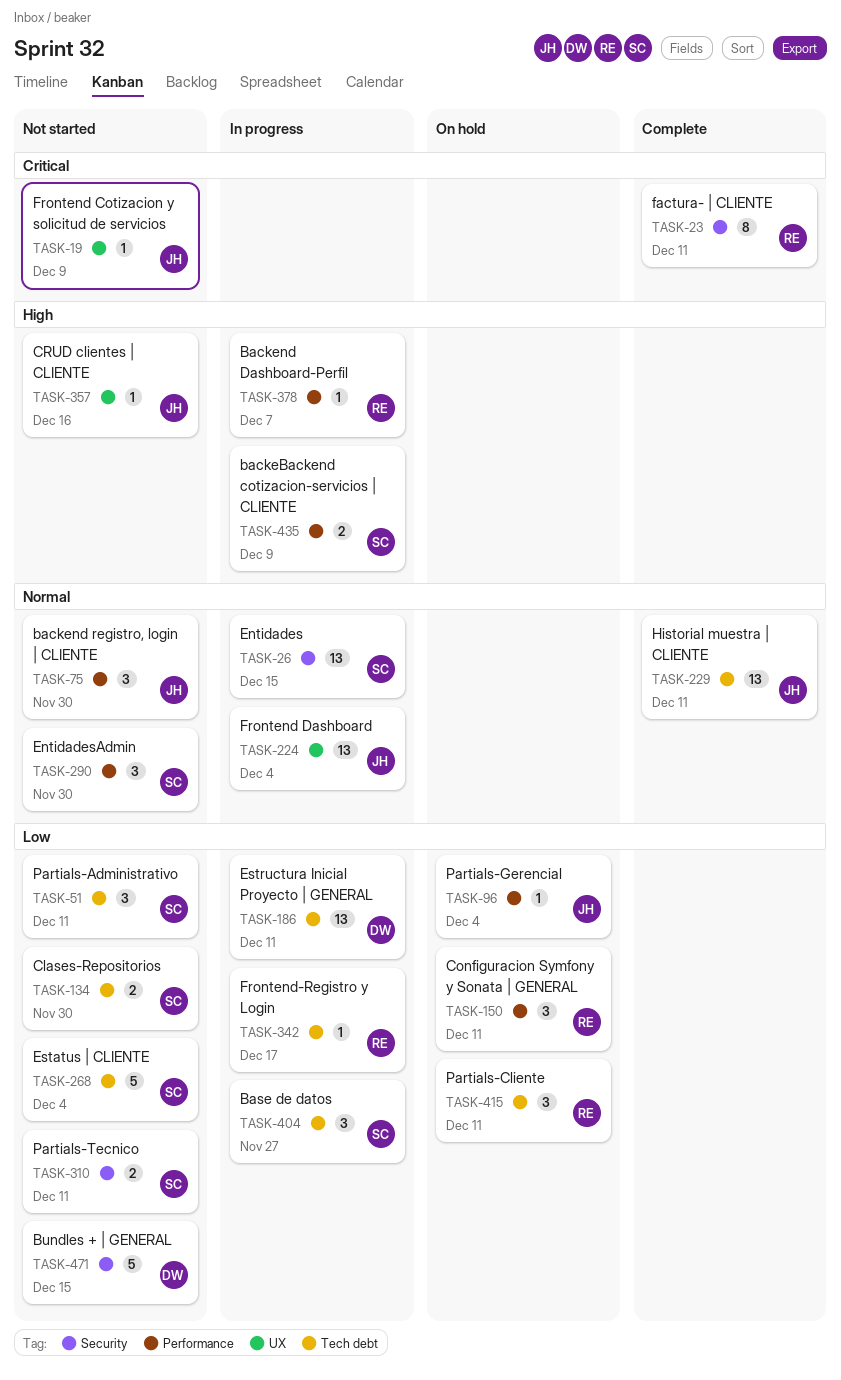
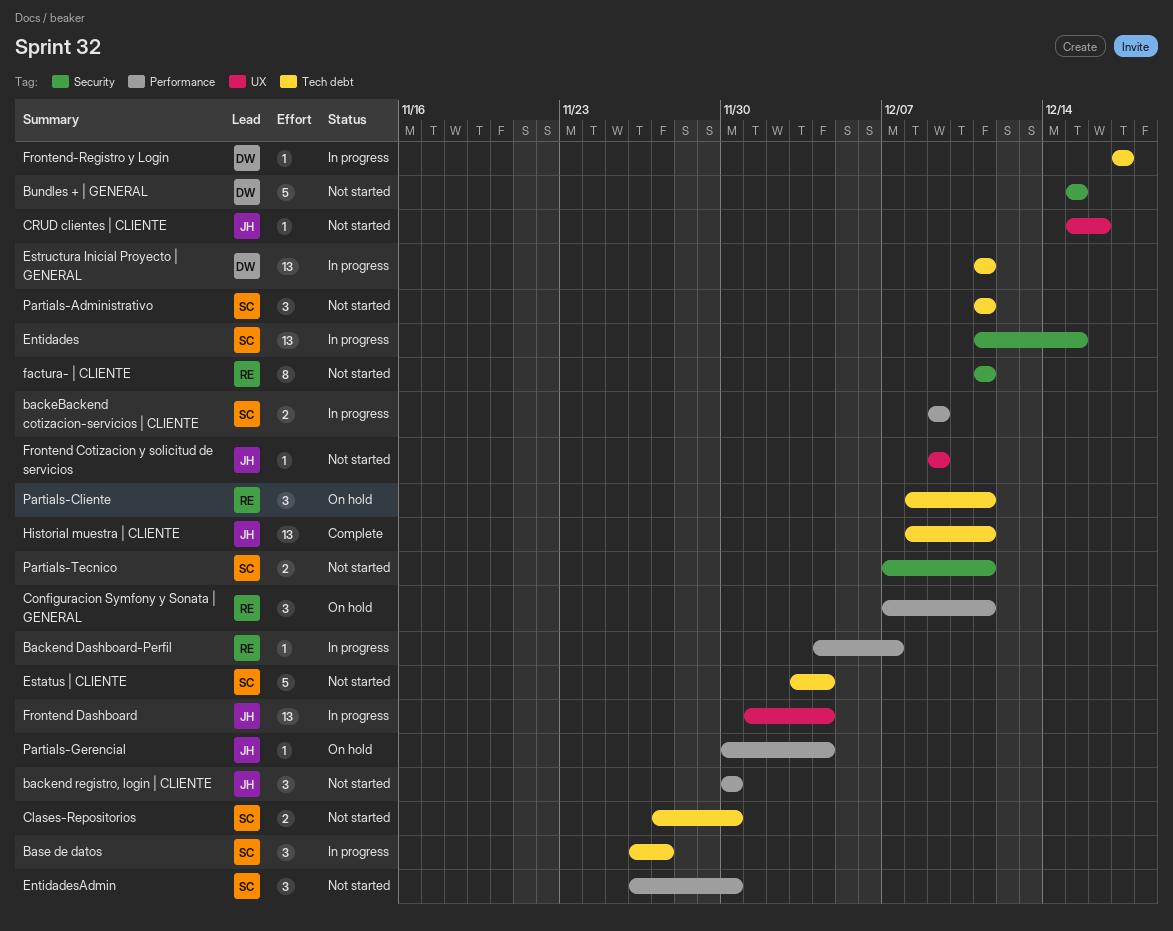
factura- | CLIENTE, status: Complete -> Not started
Frontend-Registro y Login, owner: RE -> DW

